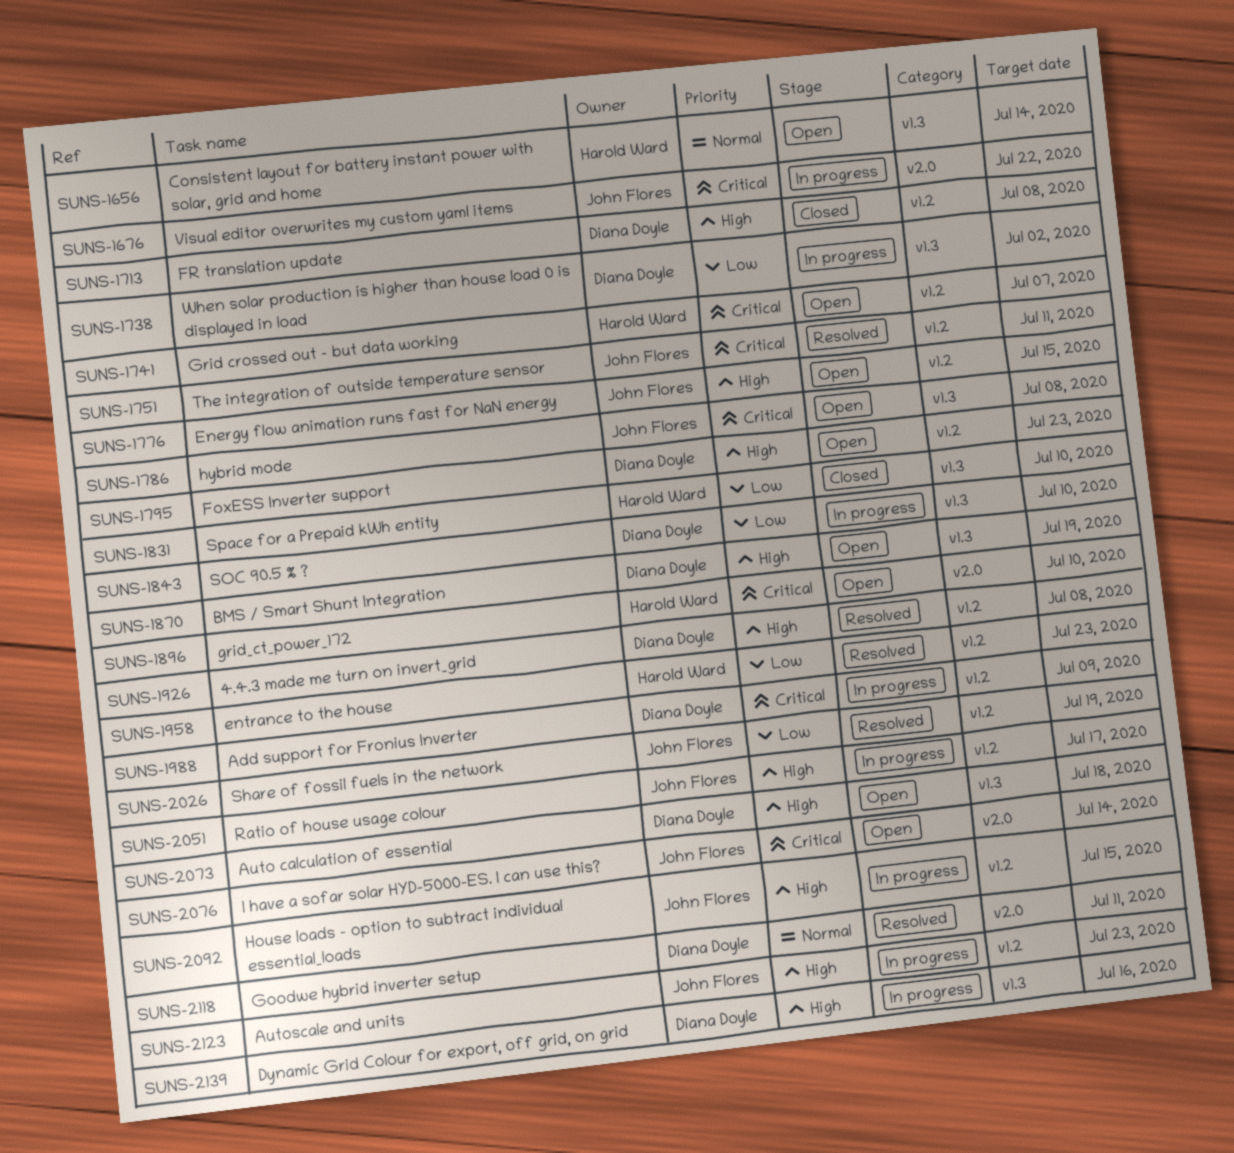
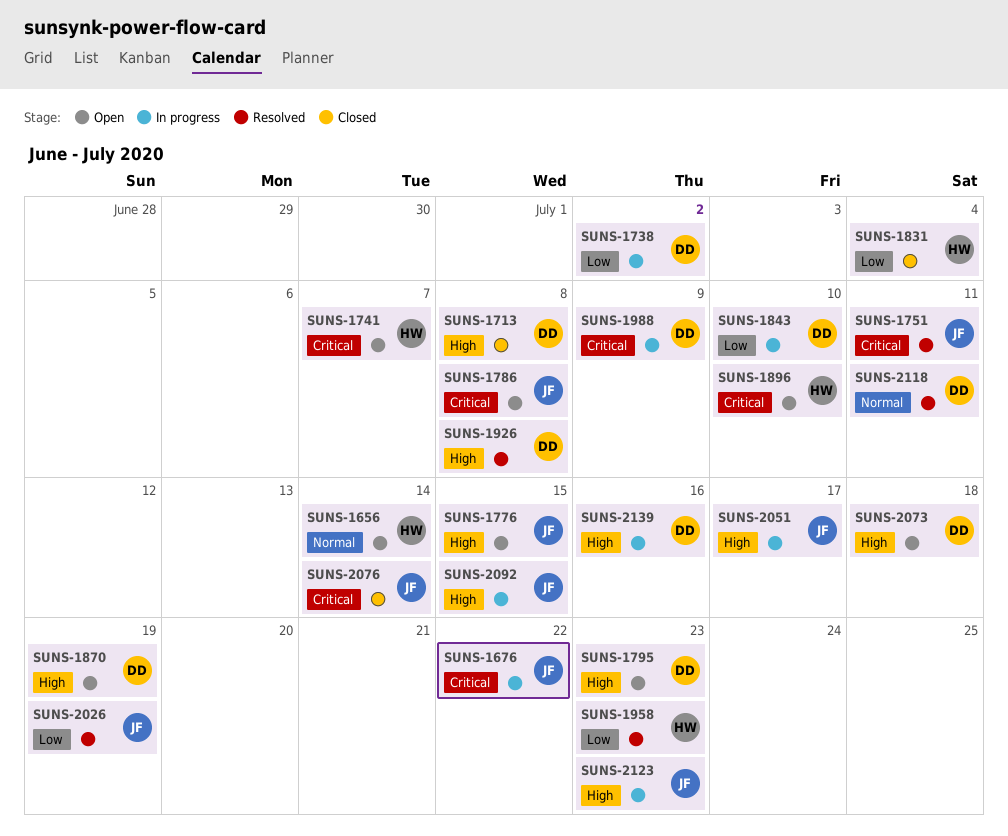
SUNS-1831, due: Jul 10 -> Jul 4
SUNS-2076, status: Open -> Closed

